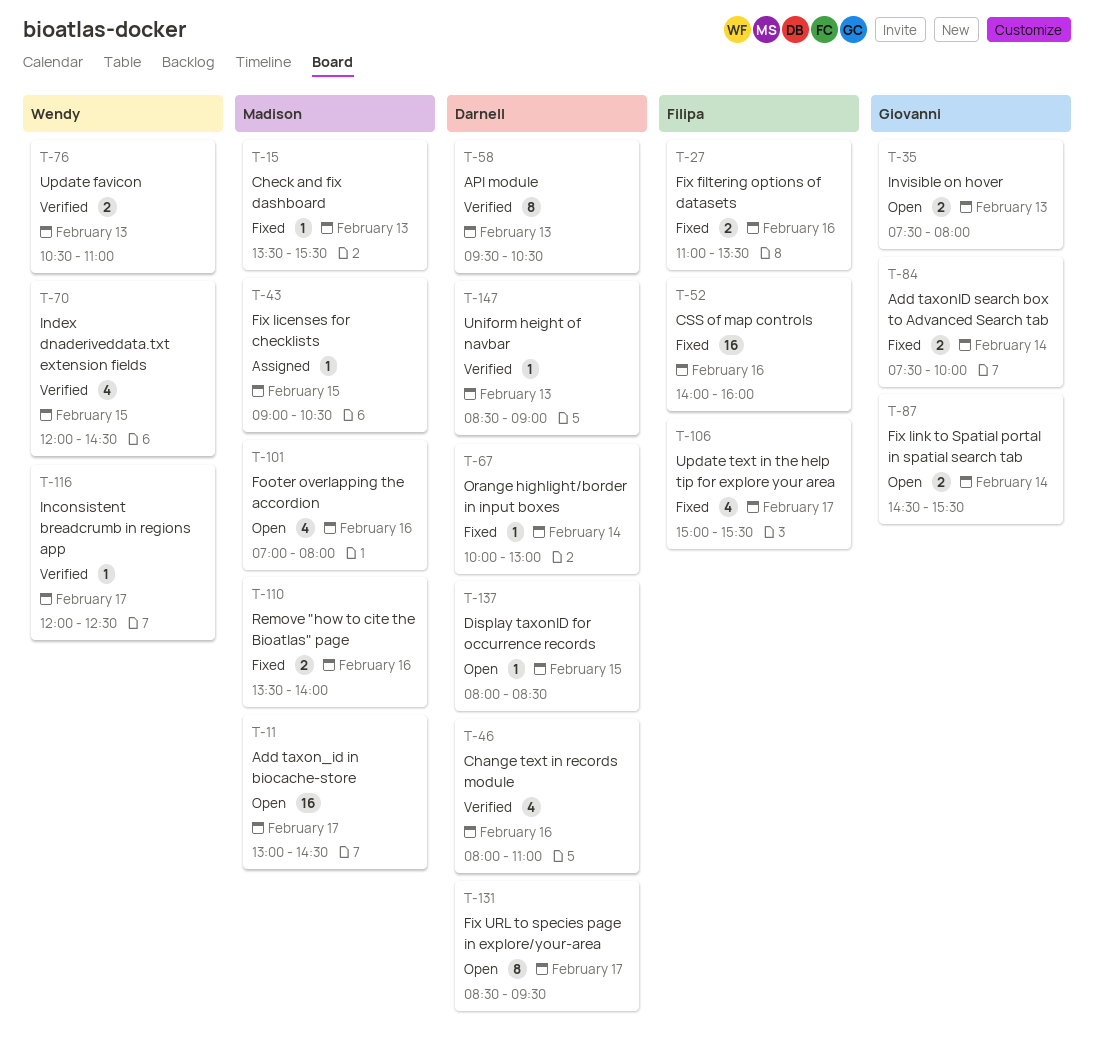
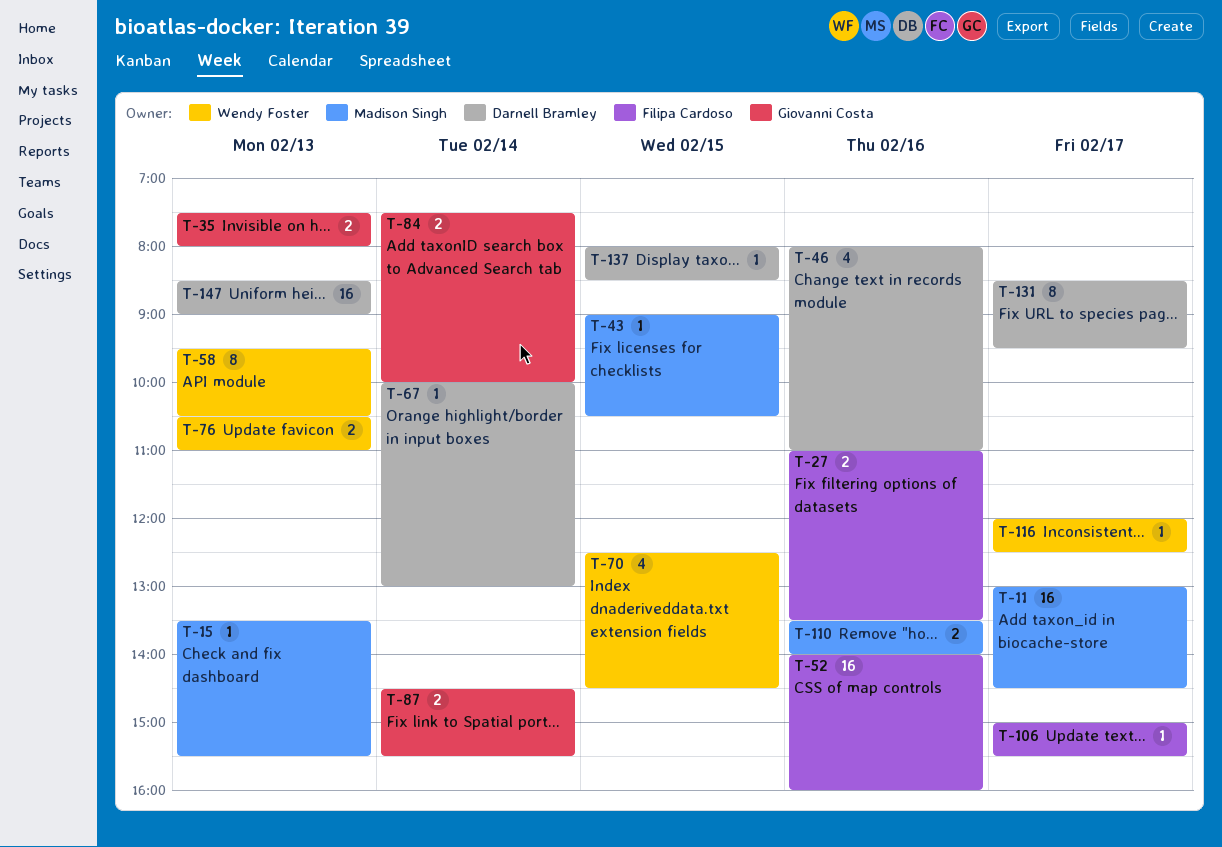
T-58, owner: Darnell Bramley -> Wendy Foster
T-70, begins: 12:00 -> 12:30
T-101: present -> none
T-106, estimate: 4 -> 1
T-147, estimate: 1 -> 16

